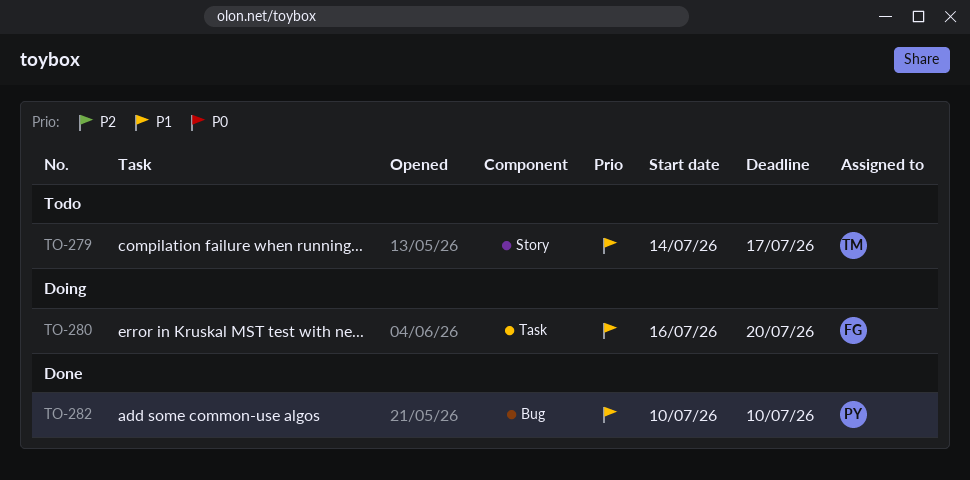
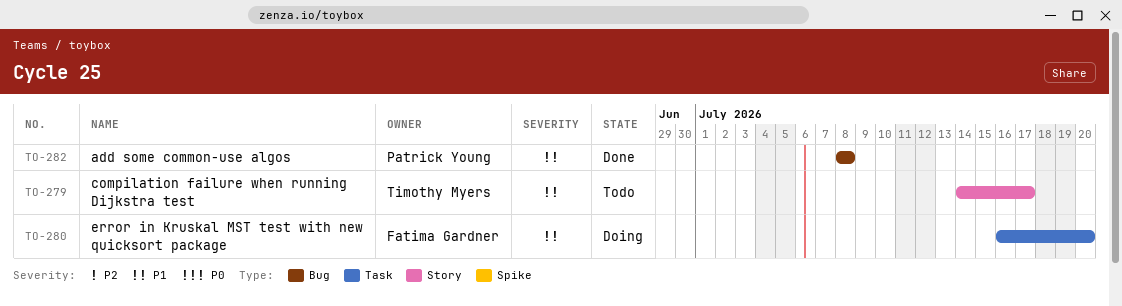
TO-282, start: Jul 10 -> Jul 8
TO-282, due: Jul 10 -> Jul 8

